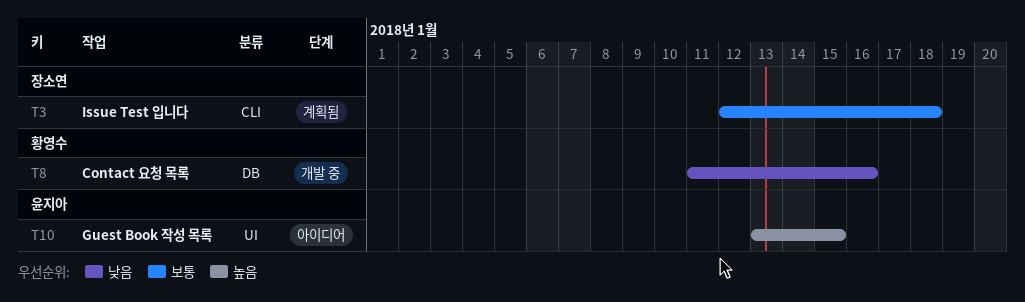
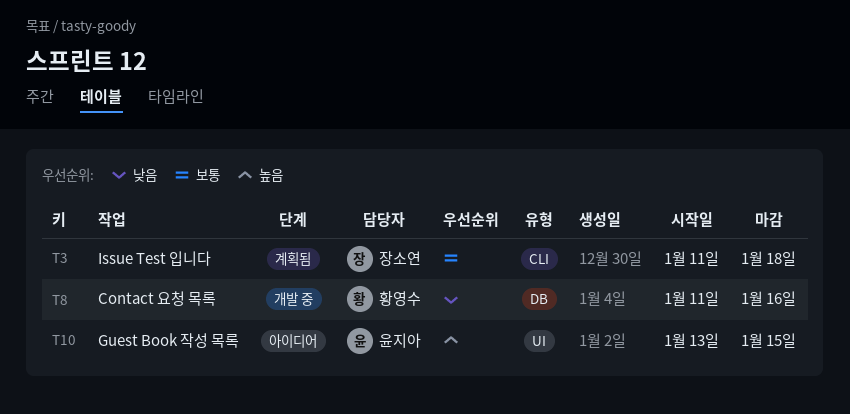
T3, start: Jan 12 -> Jan 11

